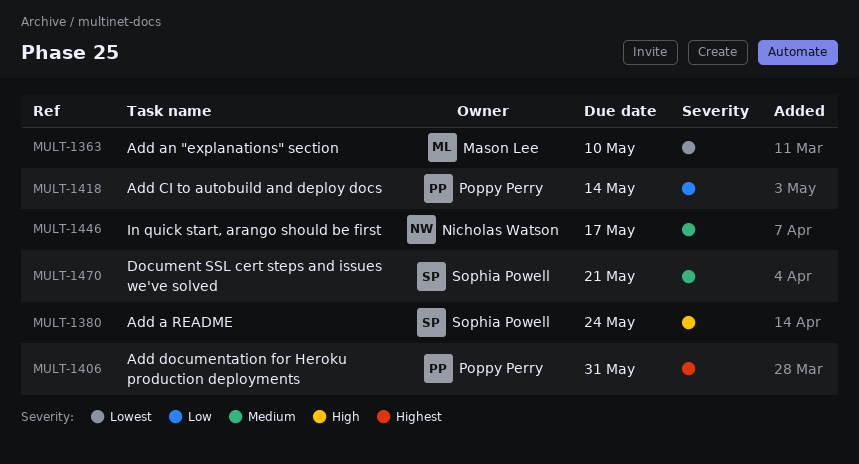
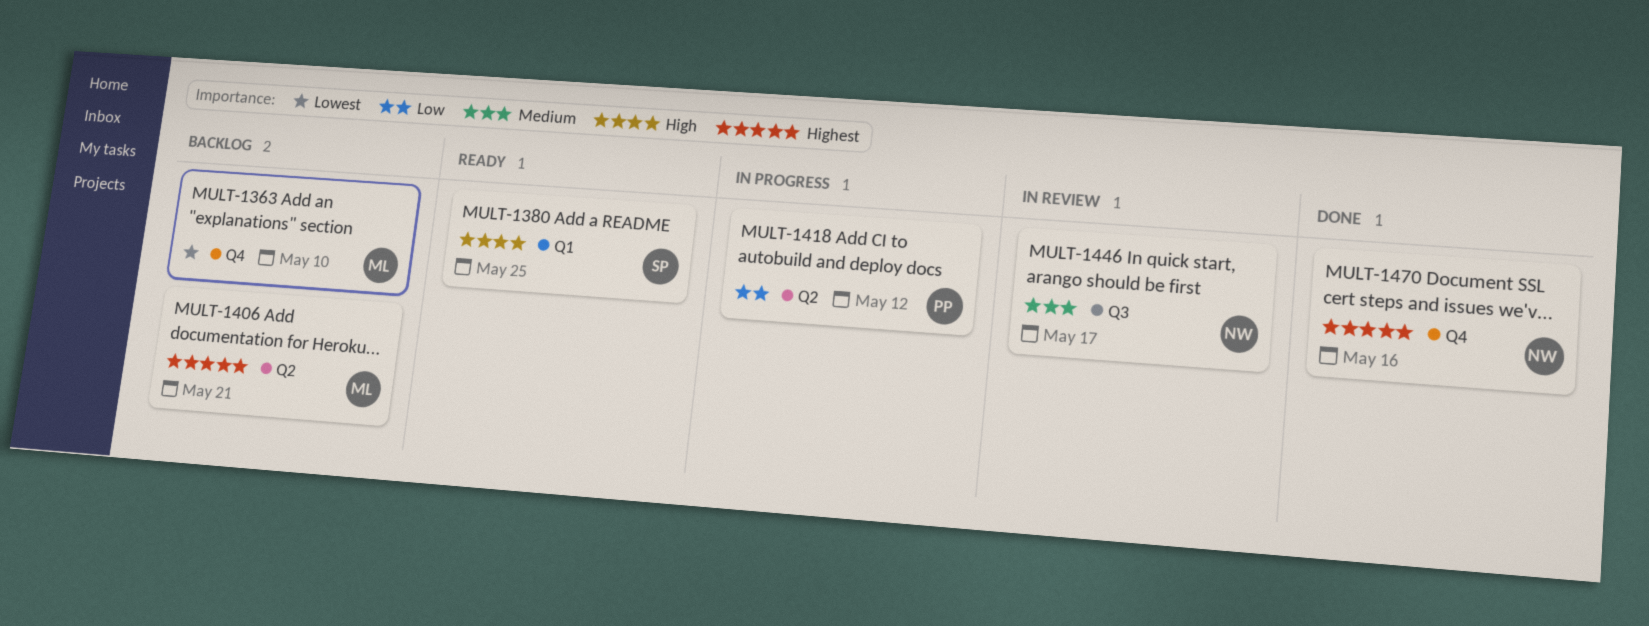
MULT-1380, due: May 24 -> May 25
MULT-1406, owner: Poppy Perry -> Mason Lee
MULT-1406, due: May 31 -> May 21
MULT-1418, due: May 14 -> May 12
MULT-1470, owner: Sophia Powell -> Nicholas Watson
MULT-1470, priority: Medium -> Highest
MULT-1470, due: May 21 -> May 16

